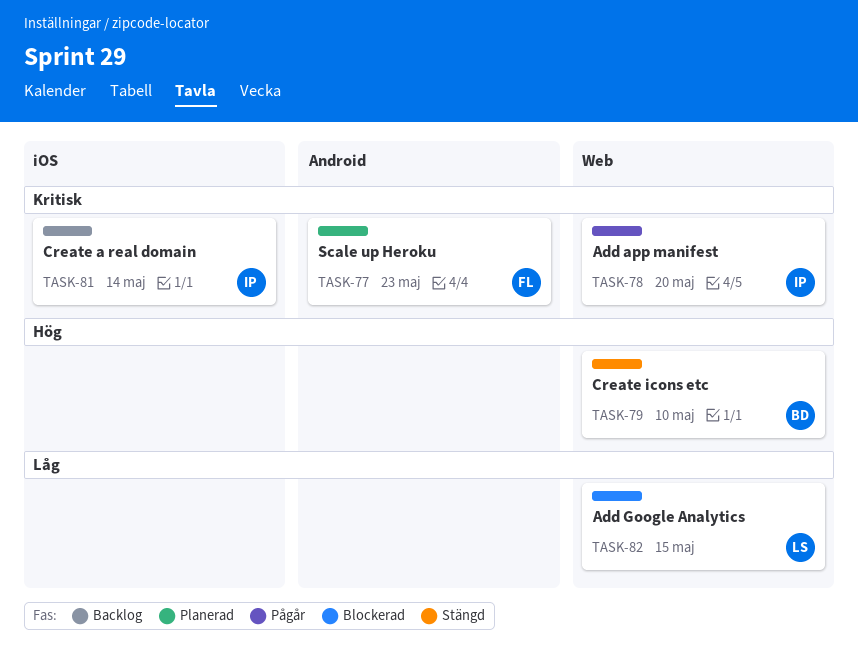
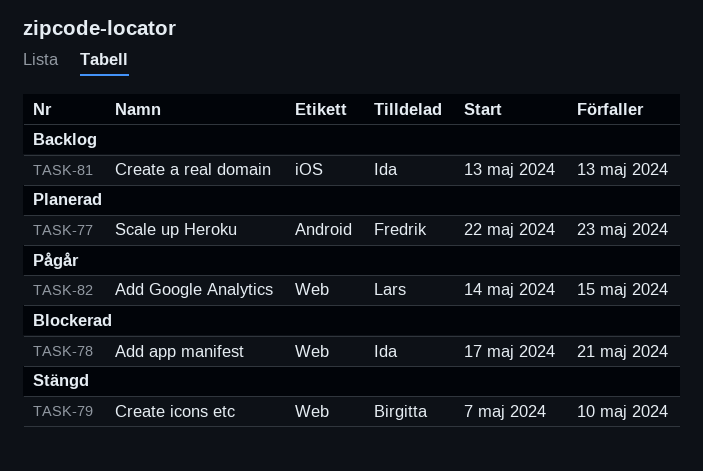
TASK-78, status: Pågår -> Blockerad
TASK-78, due: May 20 -> May 21
TASK-81, due: May 14 -> May 13
TASK-82, status: Blockerad -> Pågår

